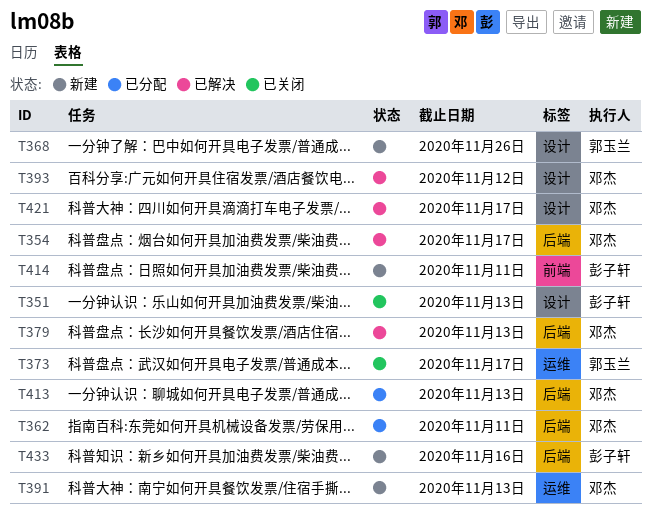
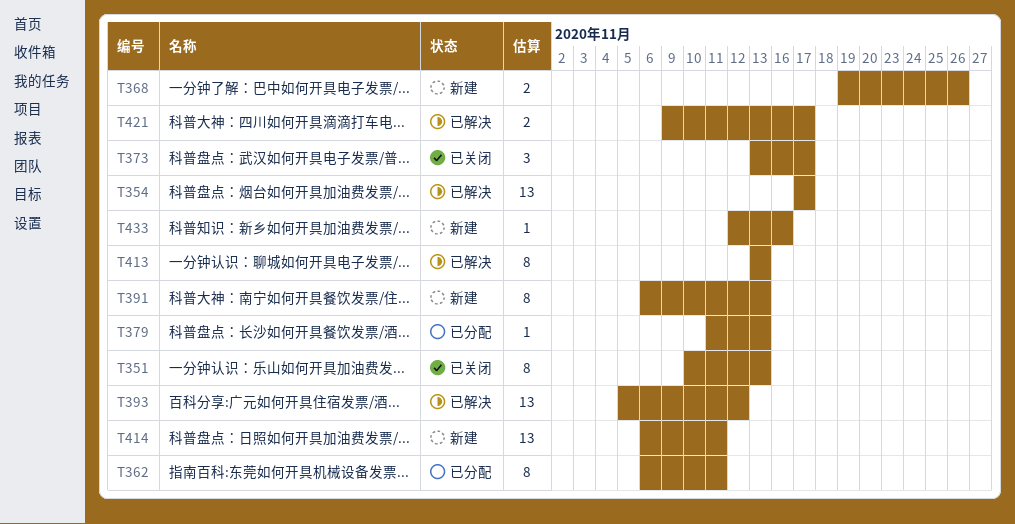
T379, status: 已解决 -> 已分配
T413, status: 已分配 -> 已解决

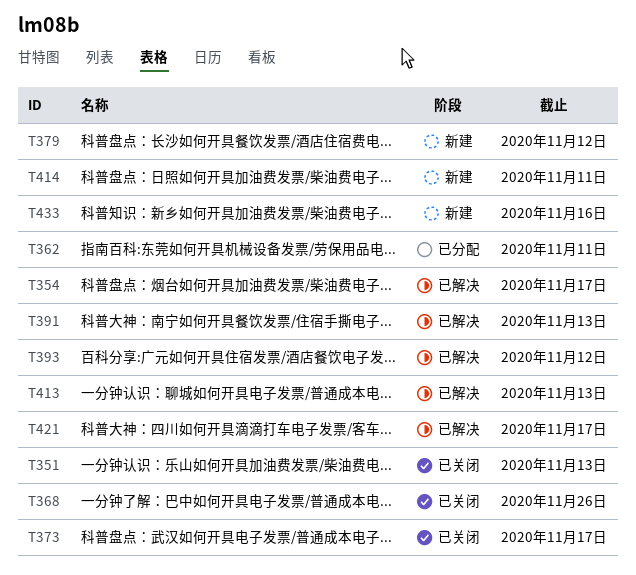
T368, status: 新建 -> 已关闭
T379, status: 已分配 -> 新建
T379, due: Nov 13 -> Nov 12
T391, status: 新建 -> 已解决

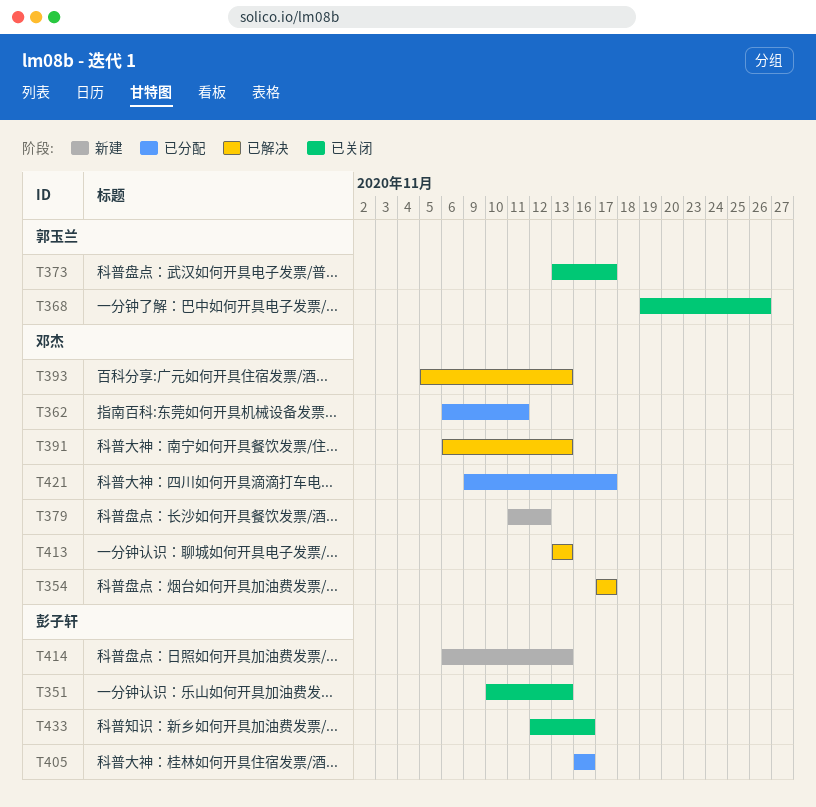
T393, due: Nov 12 -> Nov 13
T405: none -> present
T414, due: Nov 11 -> Nov 13
T421, status: 已解决 -> 已分配
T433, status: 新建 -> 已关闭

